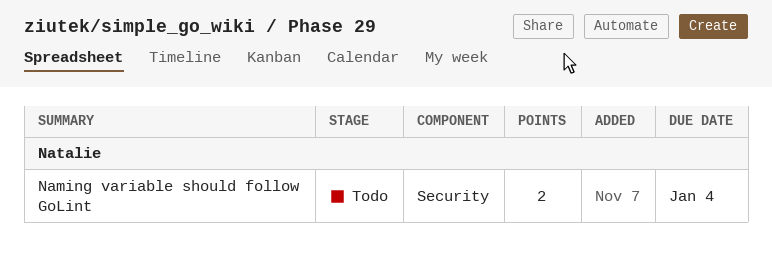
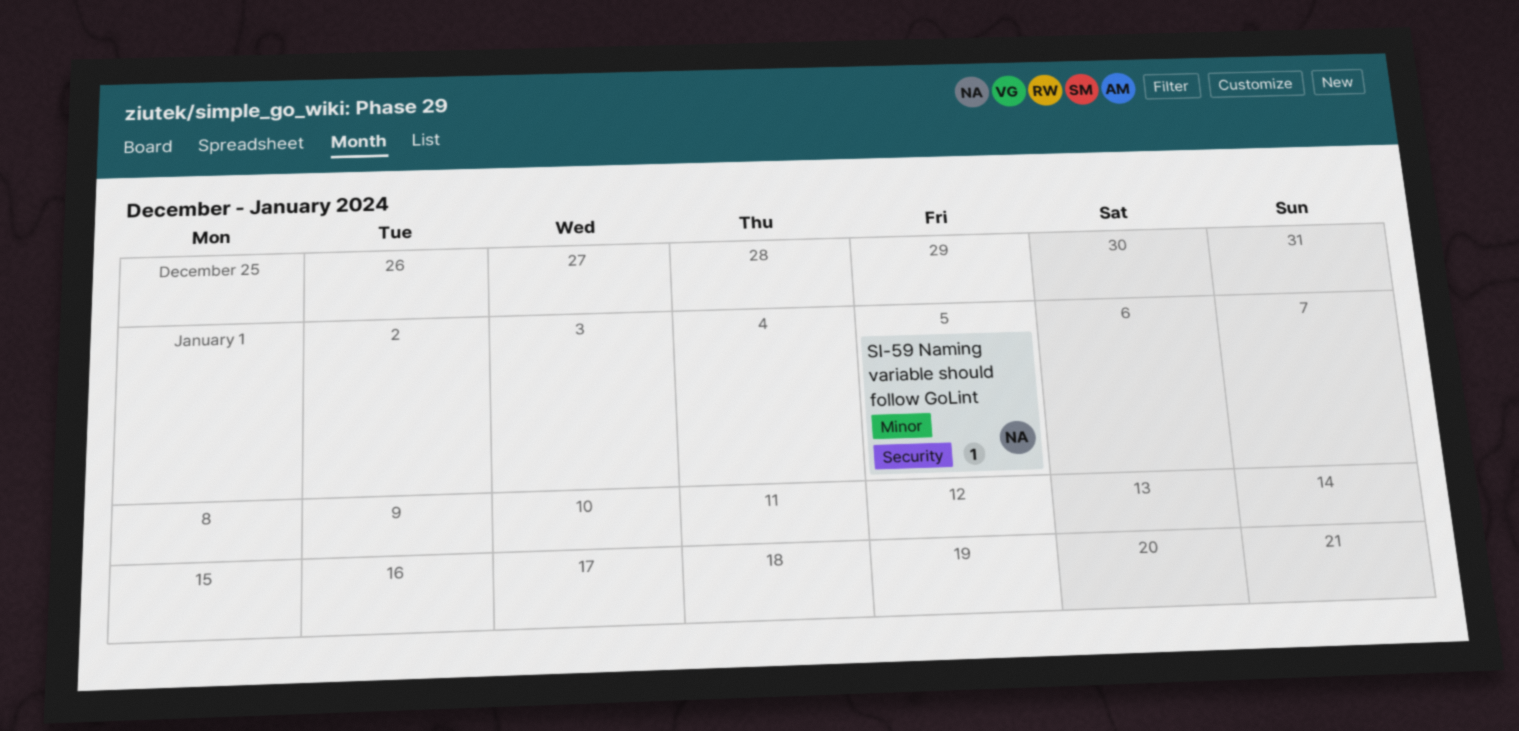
Naming variable should follow GoLint, estimate: 2 -> 1
Naming variable should follow GoLint, due: Jan 4 -> Jan 5

